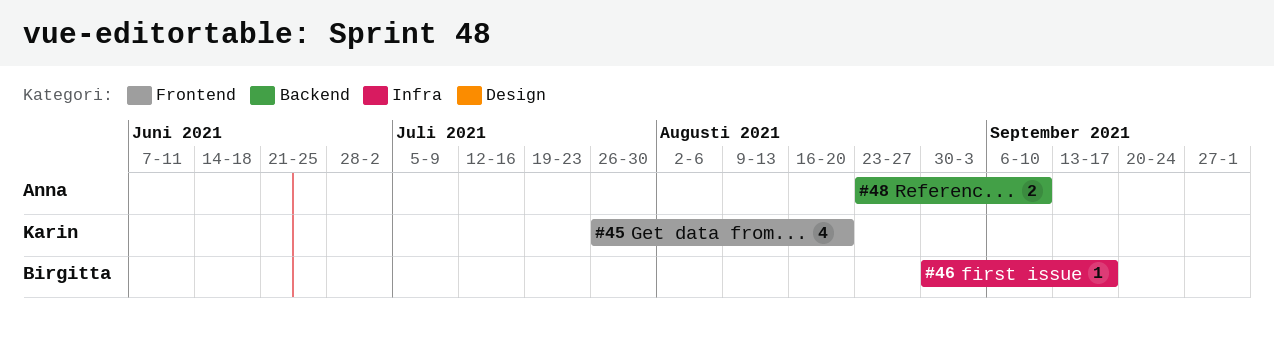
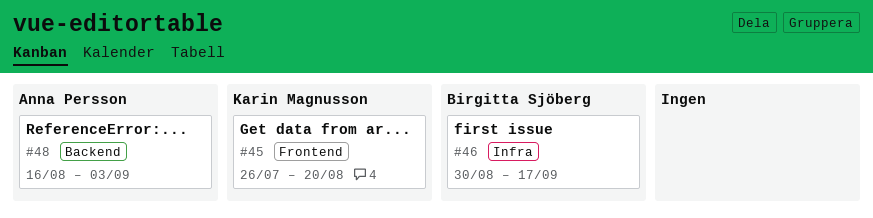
#48, start: Aug 23 -> Aug 16
#48, due: Sep 10 -> Sep 3

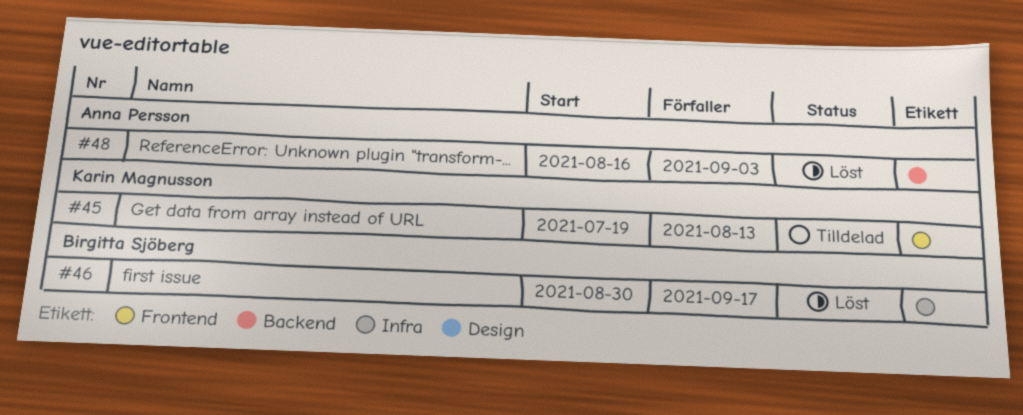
#45, start: Jul 26 -> Jul 19
#45, due: Aug 20 -> Aug 13

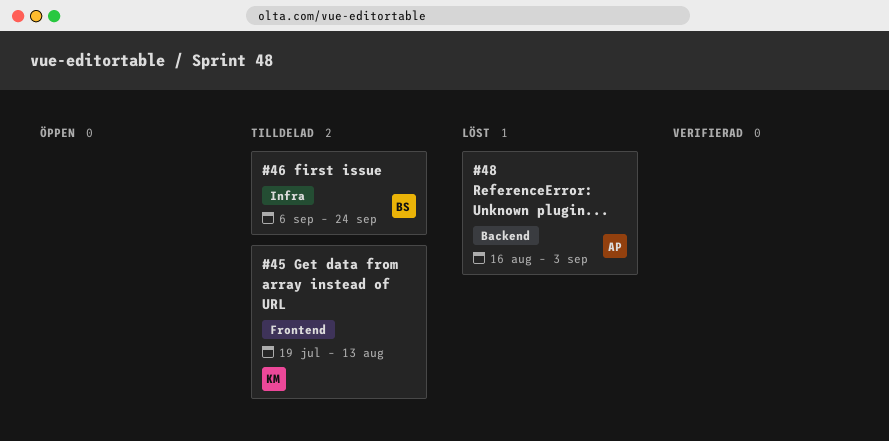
#46, status: Löst -> Tilldelad
#46, start: Aug 30 -> Sep 6
#46, due: Sep 17 -> Sep 24

